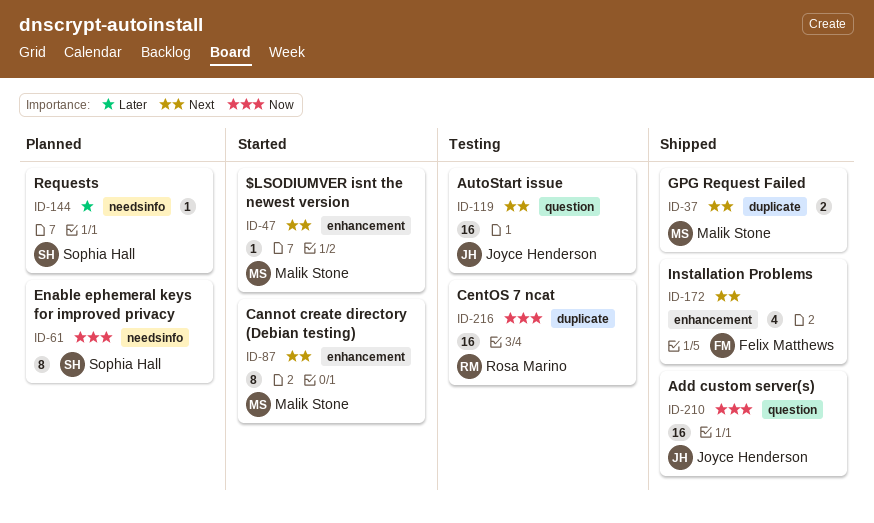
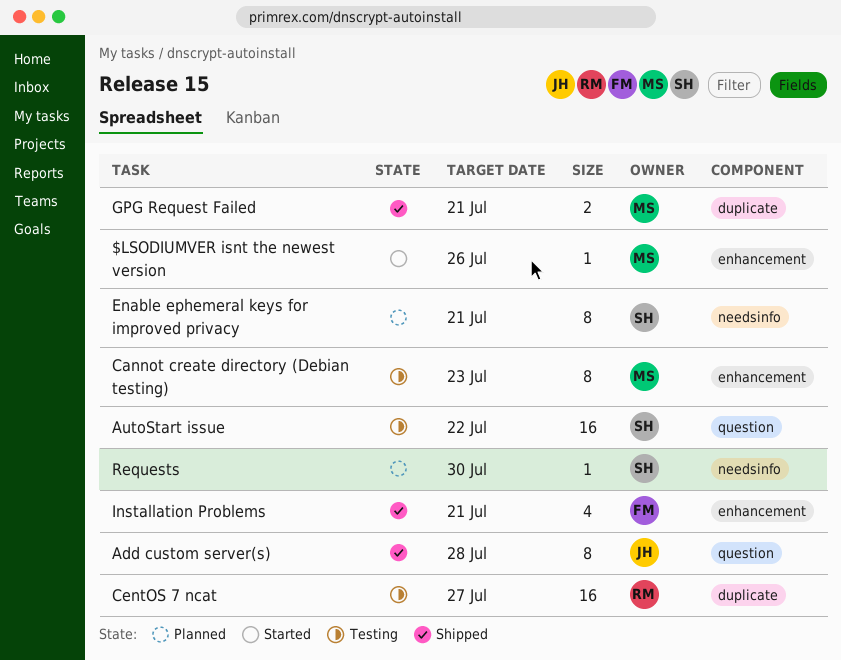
Add custom server(s), estimate: 16 -> 8
AutoStart issue, owner: Joyce Henderson -> Sophia Hall
Cannot create directory (Debian testing), status: Started -> Testing

